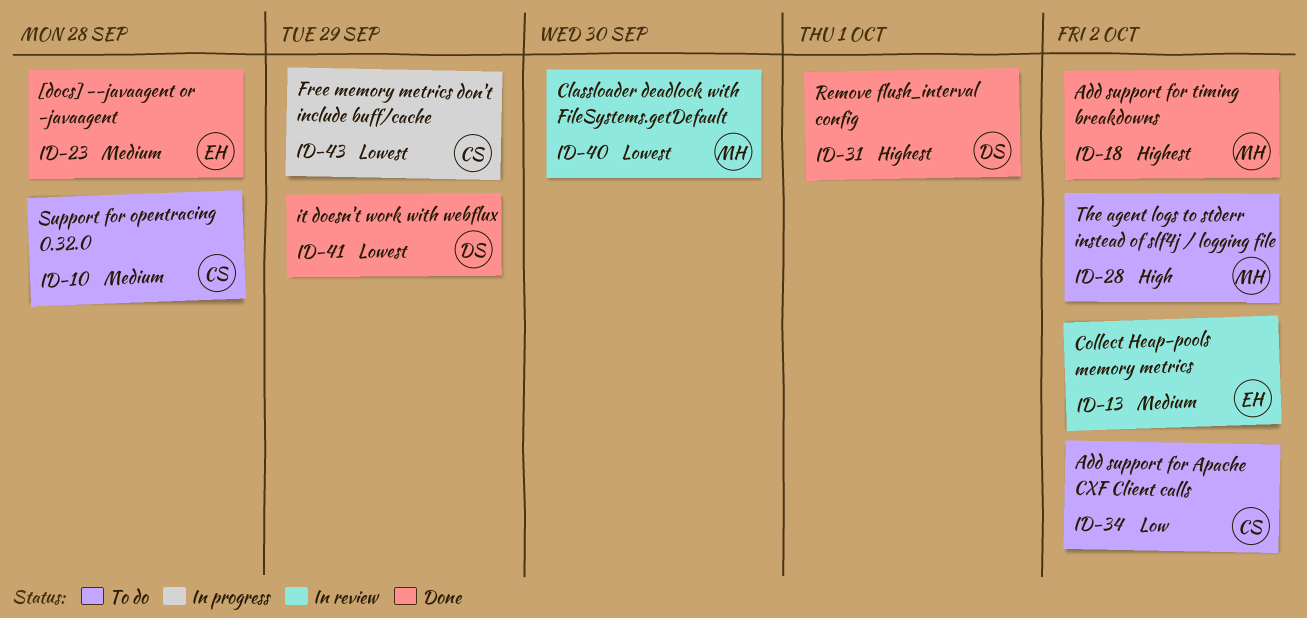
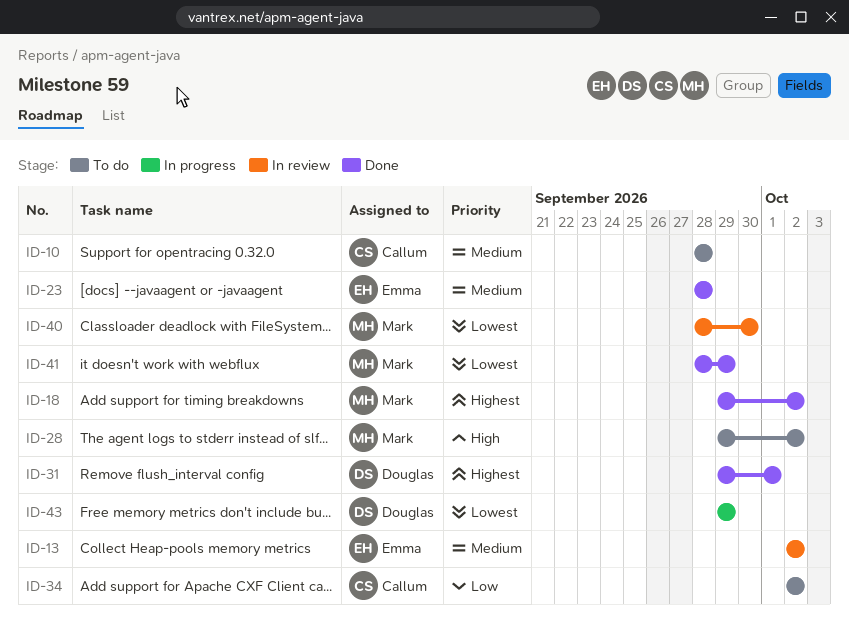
ID-41, owner: Douglas -> Mark
ID-43, owner: Callum -> Douglas

